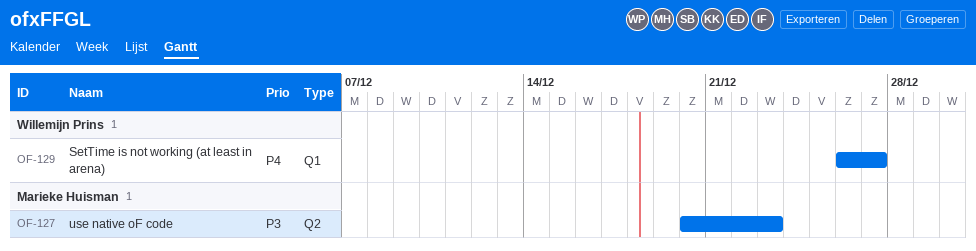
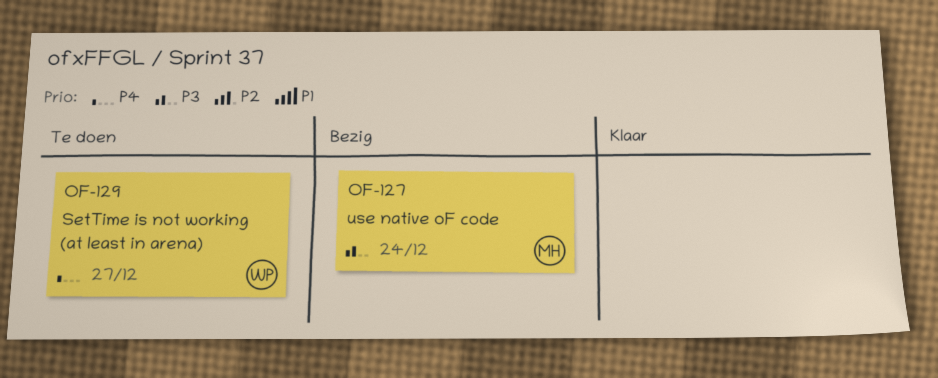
OF-127, due: Dec 23 -> Dec 24

